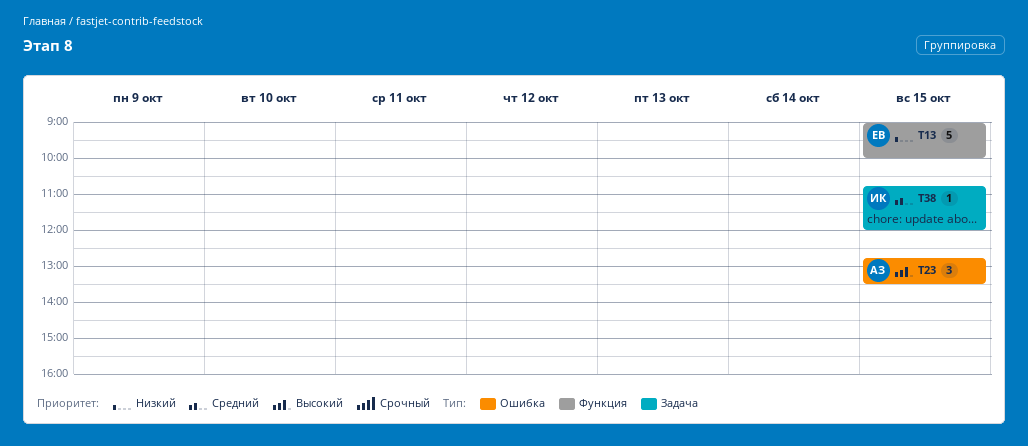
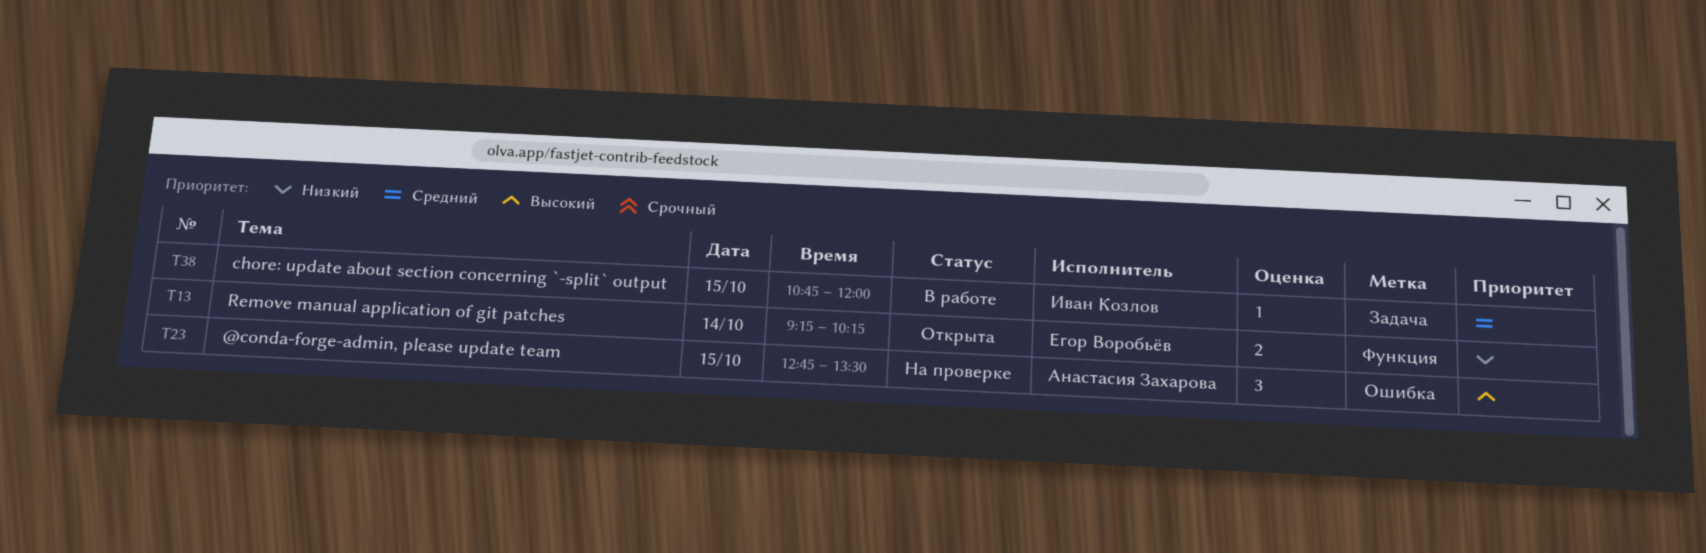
T13, estimate: 5 -> 2
T13, day: Oct 15 -> Oct 14
T13, begins: 09:00 -> 09:15
T13, ends: 10:00 -> 10:15

